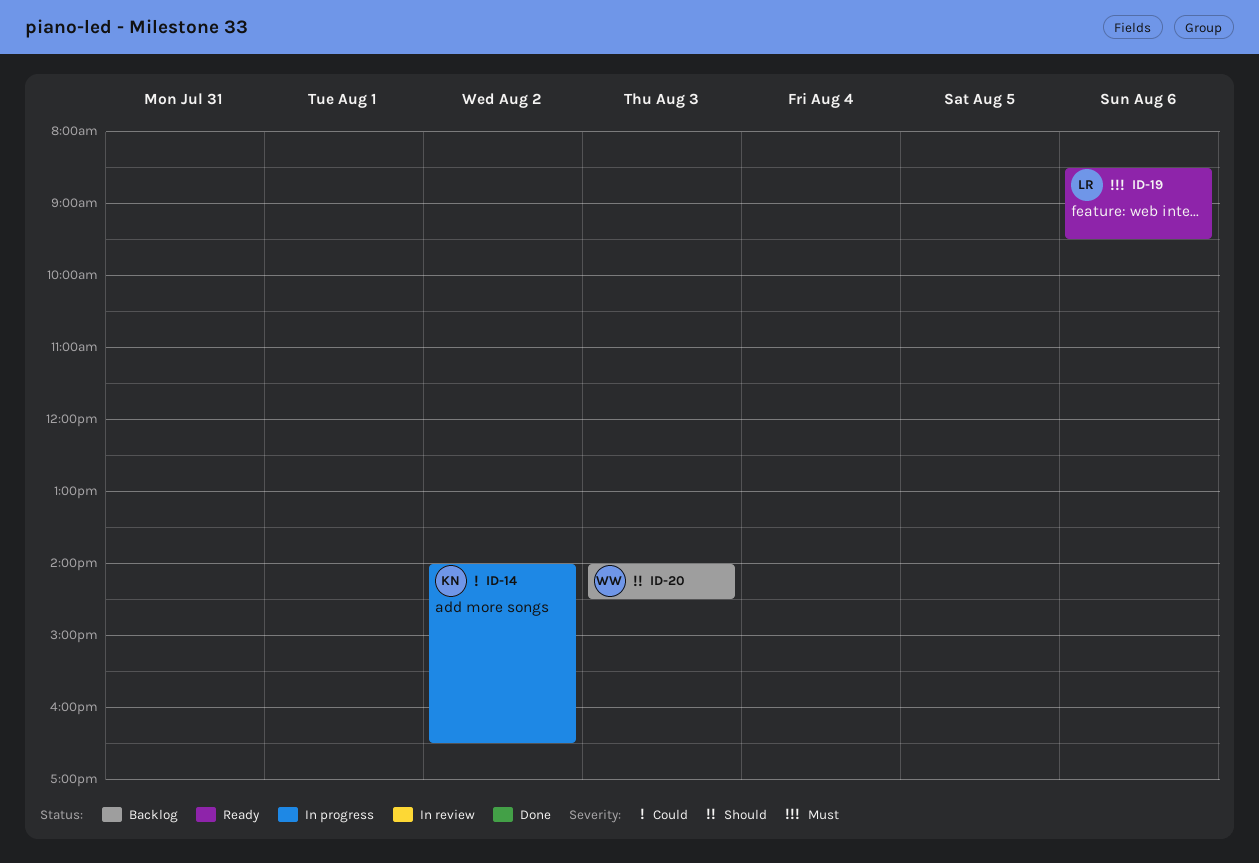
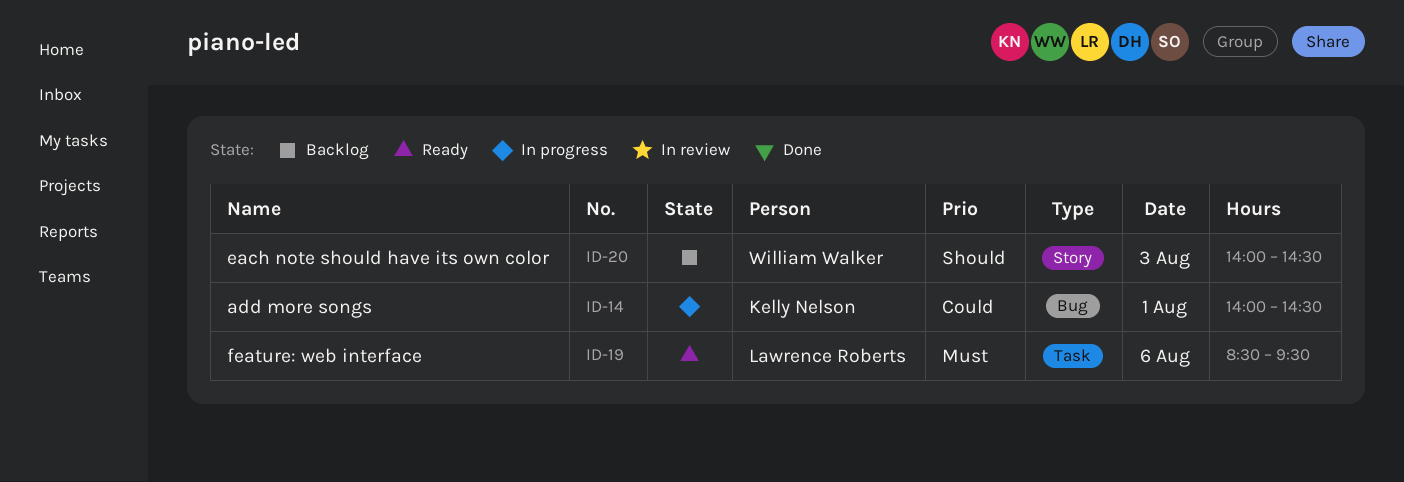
ID-14, day: Aug 2 -> Aug 1
ID-14, ends: 16:30 -> 14:30

